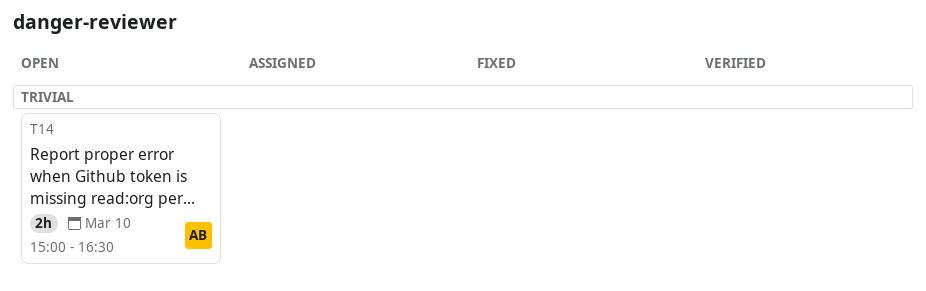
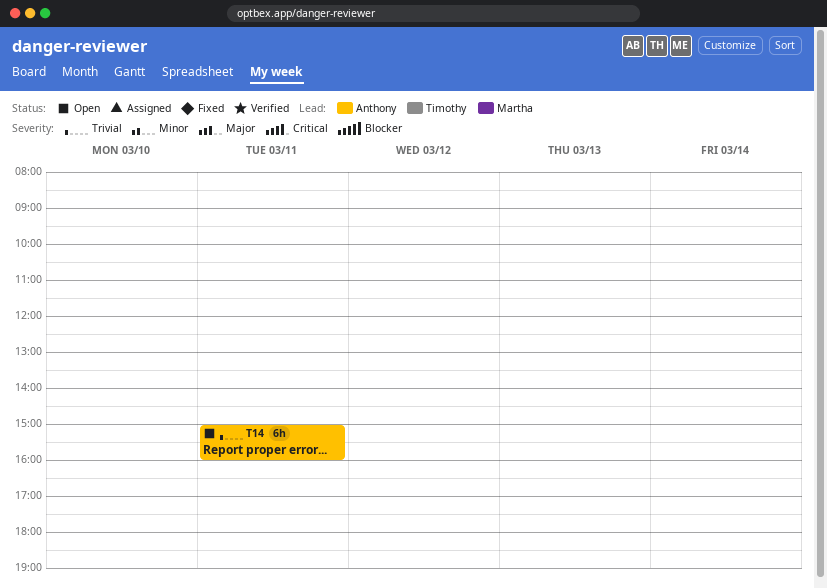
T14, estimate: 2h -> 6h
T14, day: Mar 10 -> Mar 11
T14, ends: 16:30 -> 16:00

